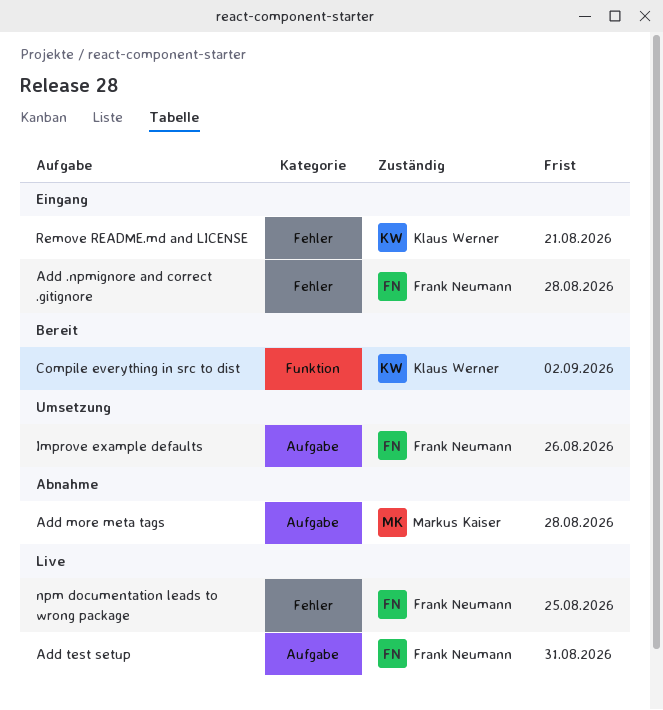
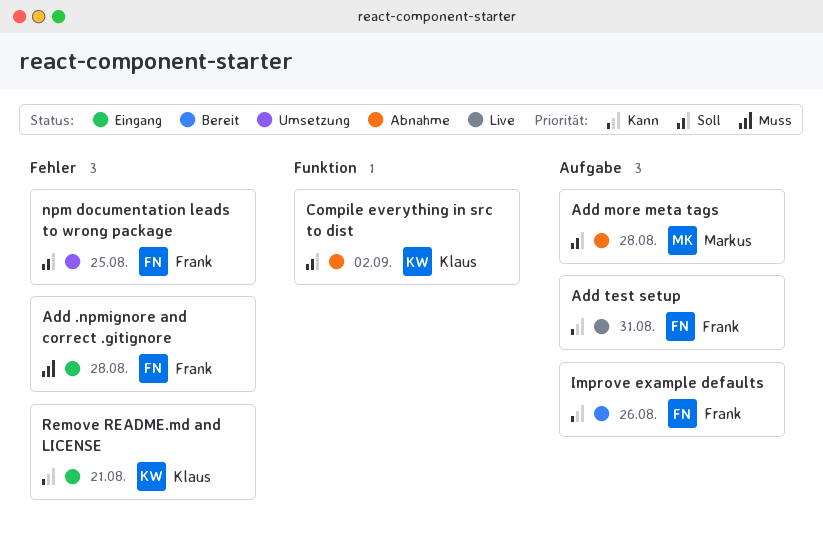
Compile everything in src to dist, status: Bereit -> Abnahme
Improve example defaults, status: Umsetzung -> Bereit
npm documentation leads to wrong package, status: Live -> Umsetzung

